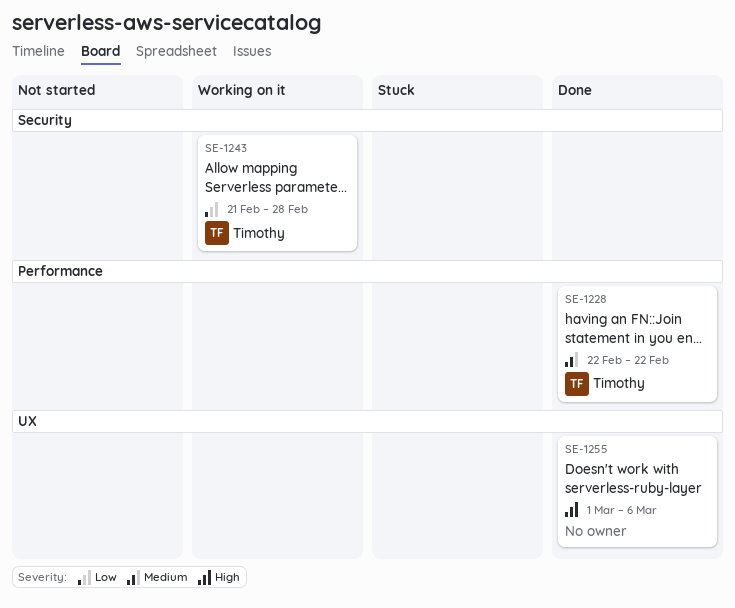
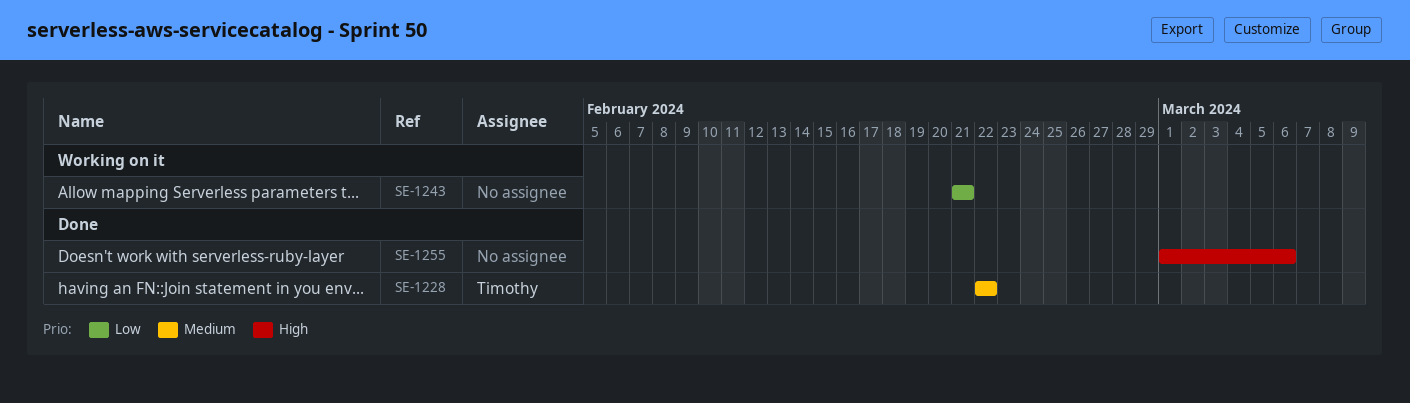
SE-1243, owner: Timothy -> none
SE-1243, due: Feb 28 -> Feb 21

